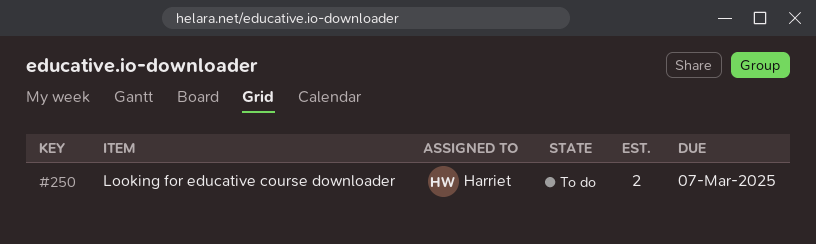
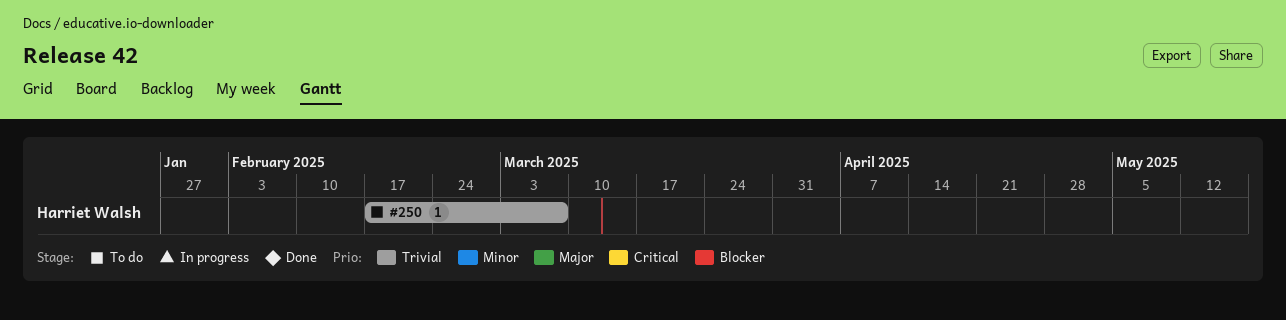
#250, estimate: 2 -> 1

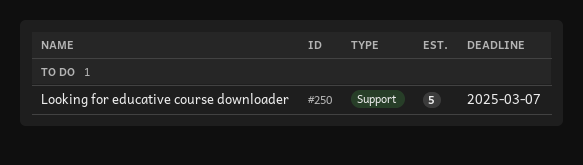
#250, estimate: 1 -> 5

